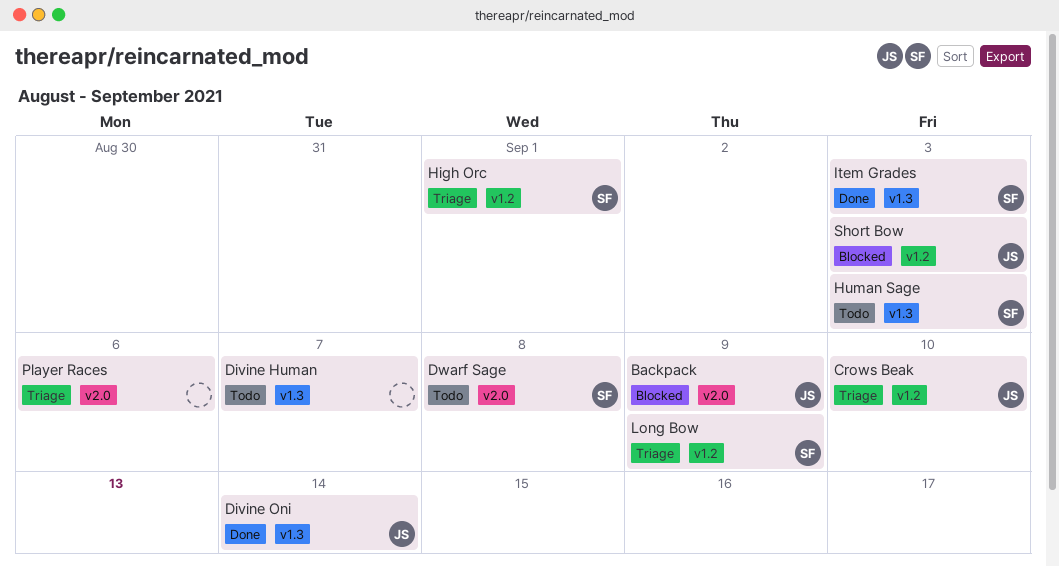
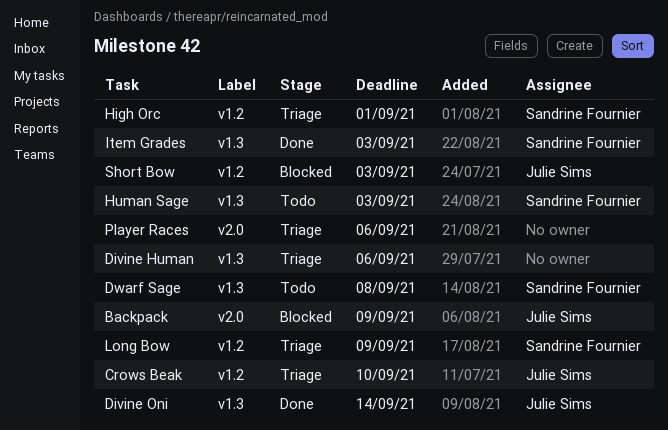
Divine Human, status: Todo -> Triage
Divine Human, due: Sep 7 -> Sep 6
Dwarf Sage, label: v2.0 -> v1.3

